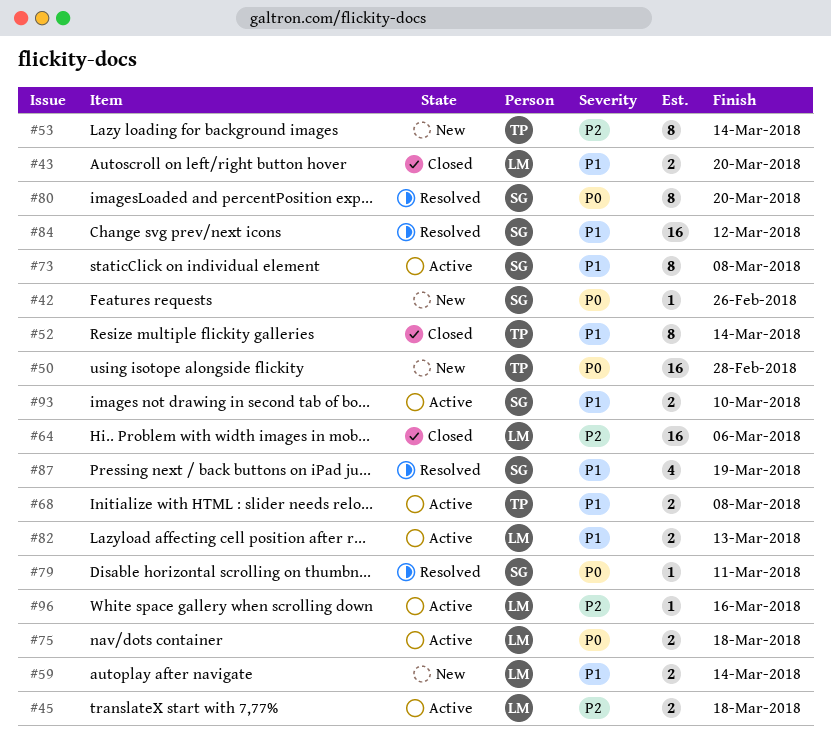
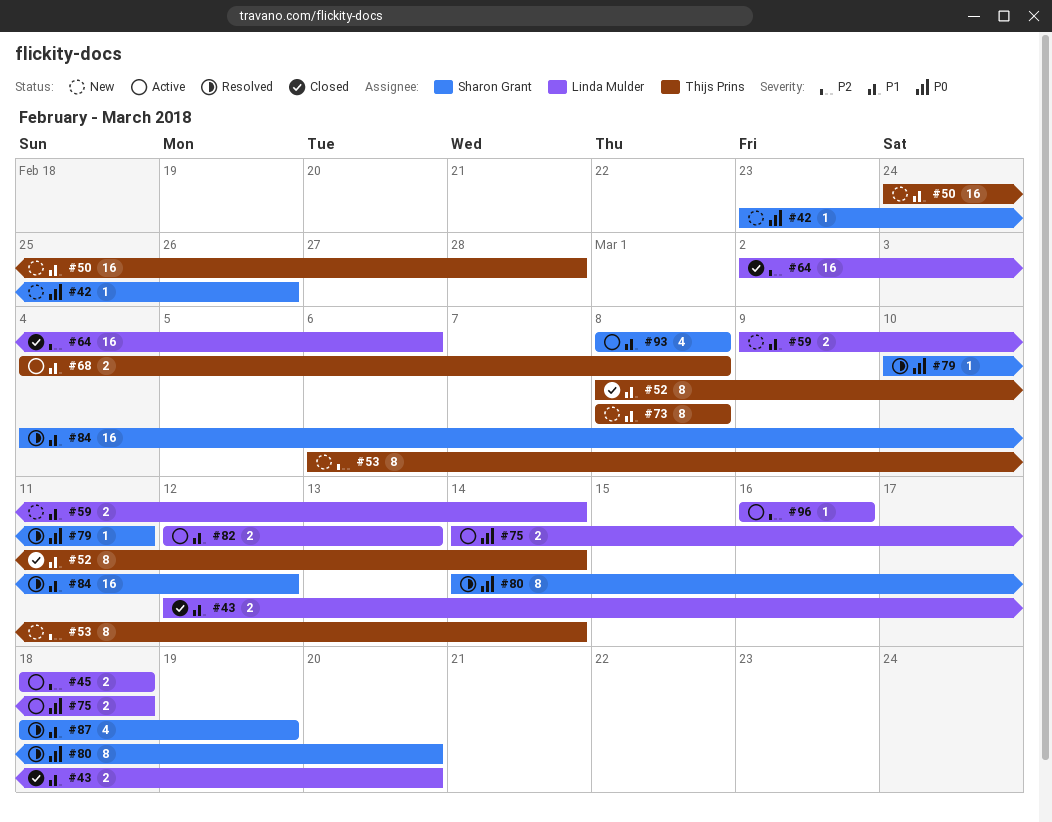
#50, priority: P0 -> P1
#73, status: Active -> New
#73, owner: Sharon Grant -> Thijs Prins
#93, estimate: 2 -> 4
#93, due: Mar 10 -> Mar 8

